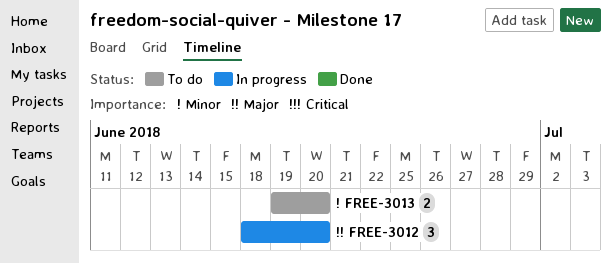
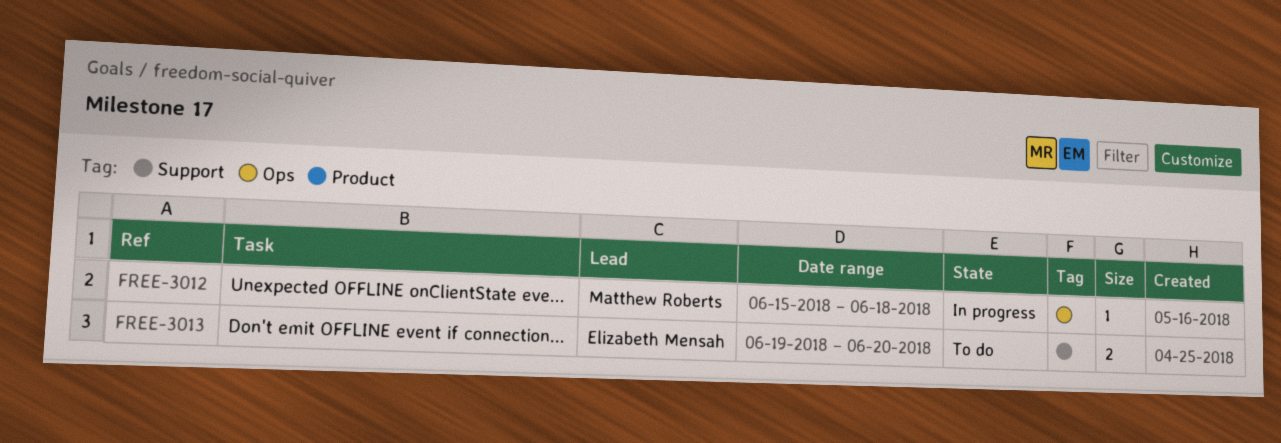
FREE-3012, estimate: 3 -> 1
FREE-3012, start: Jun 18 -> Jun 15
FREE-3012, due: Jun 20 -> Jun 18

